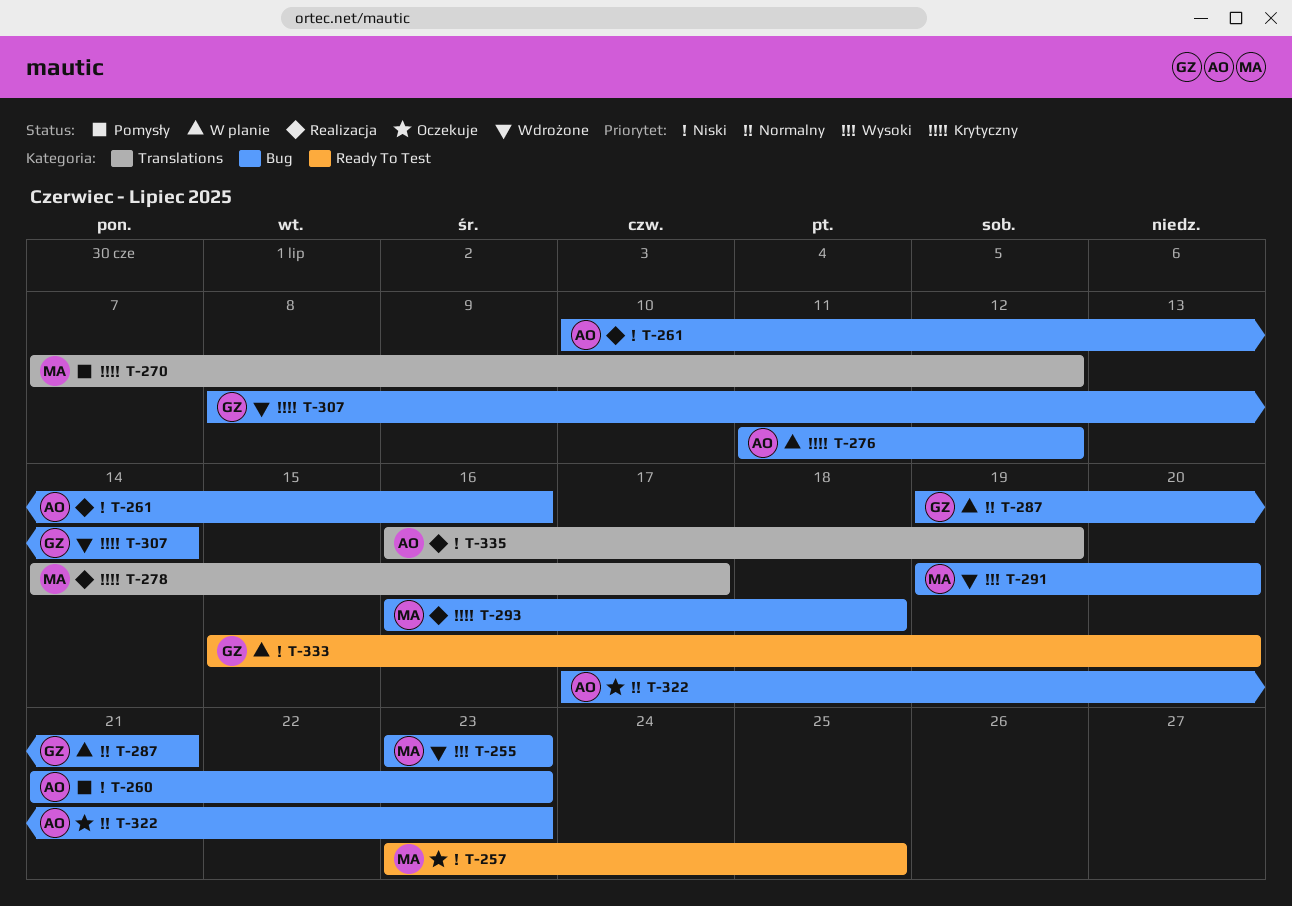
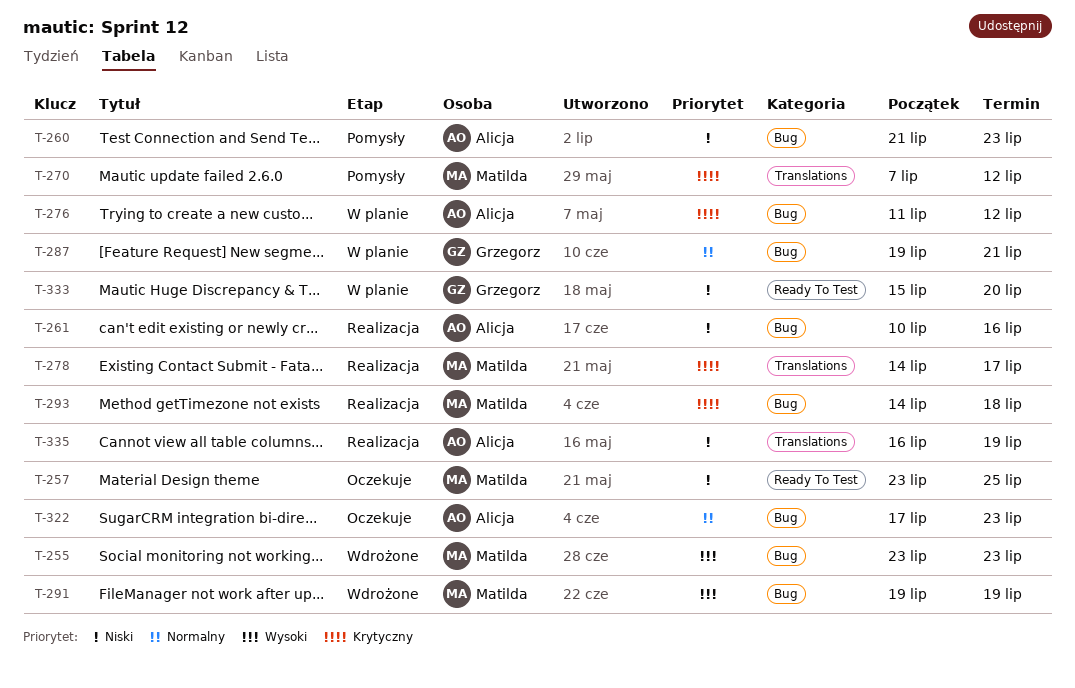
T-291, due: Jul 20 -> Jul 19
T-293, start: Jul 16 -> Jul 14
T-307: present -> none

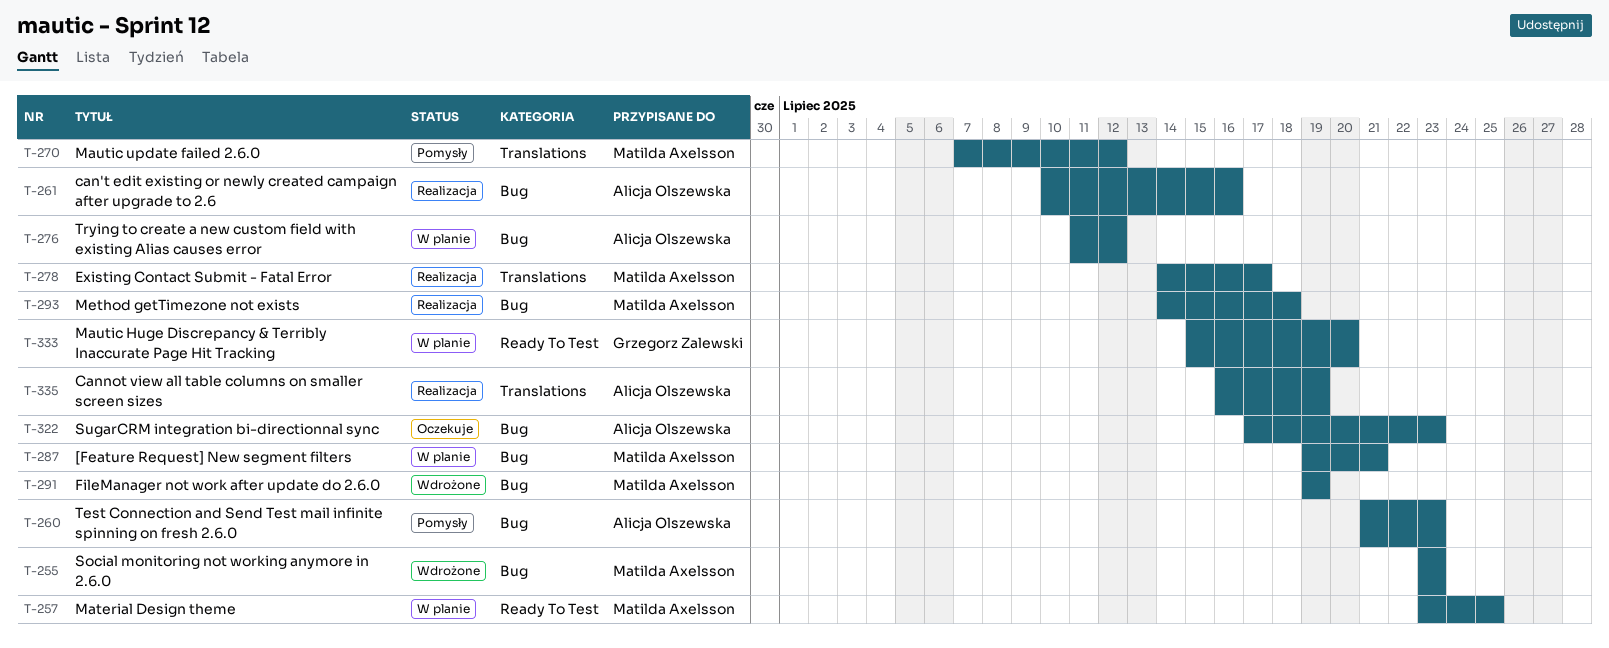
T-257, status: Oczekuje -> W planie
T-287, owner: Grzegorz Zalewski -> Matilda Axelsson

